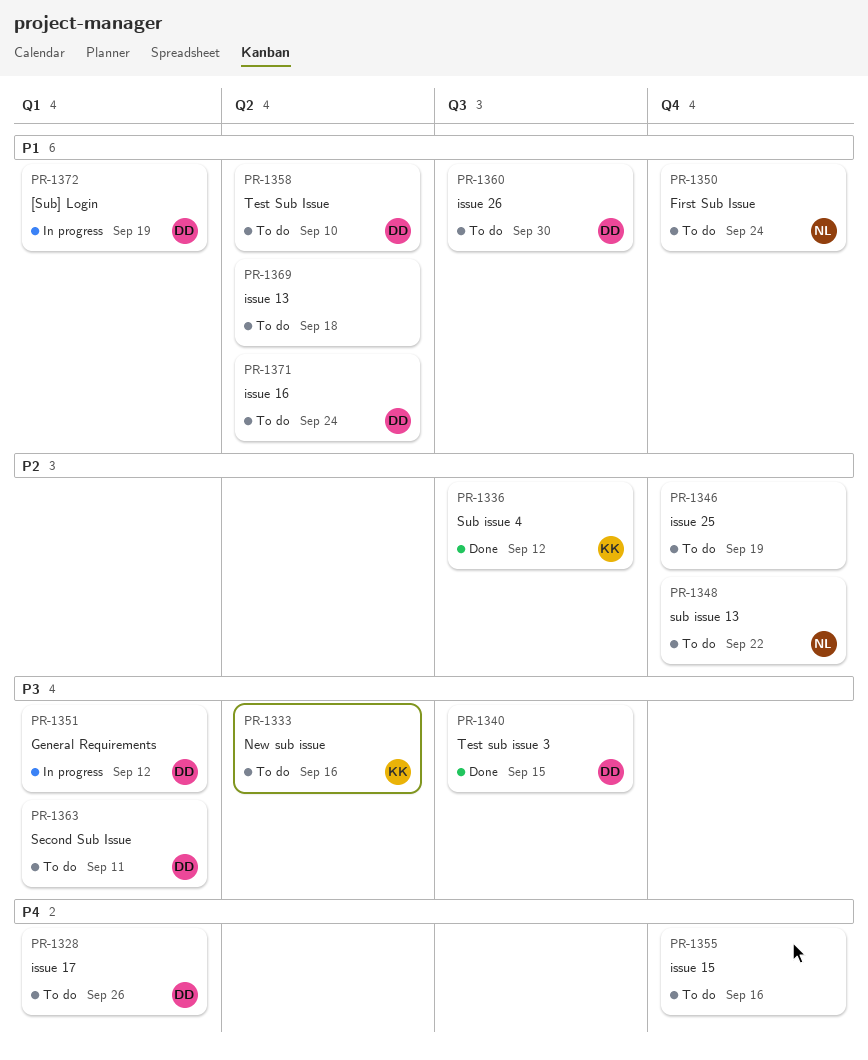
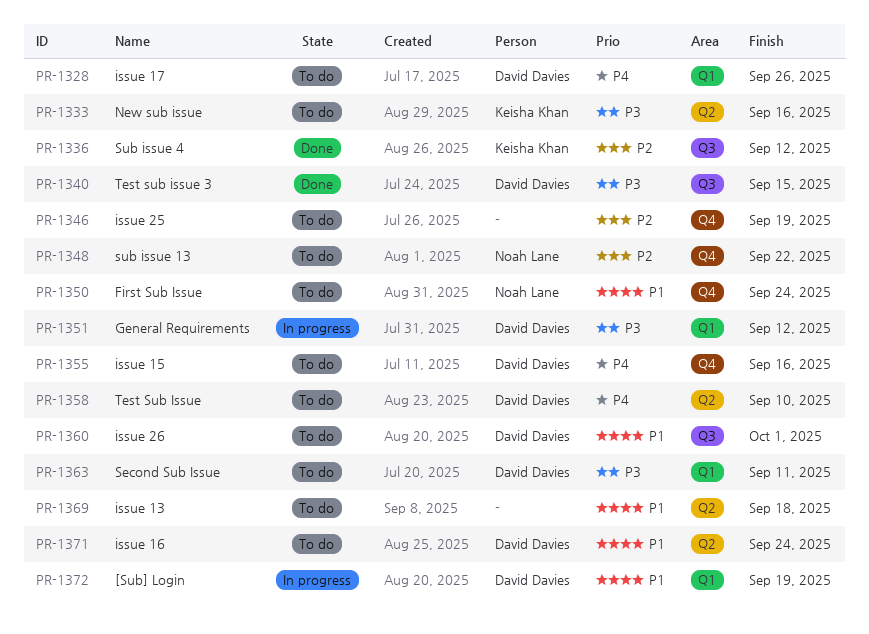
PR-1355, owner: none -> David Davies
PR-1358, priority: P1 -> P4
PR-1360, due: Sep 30 -> Oct 1

